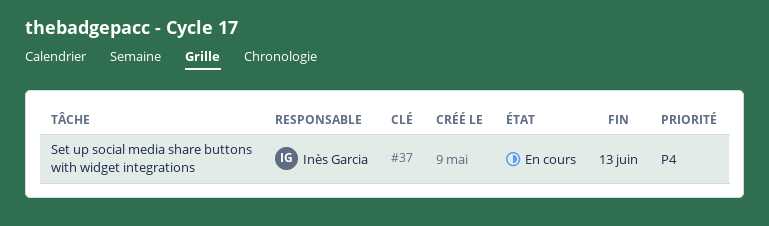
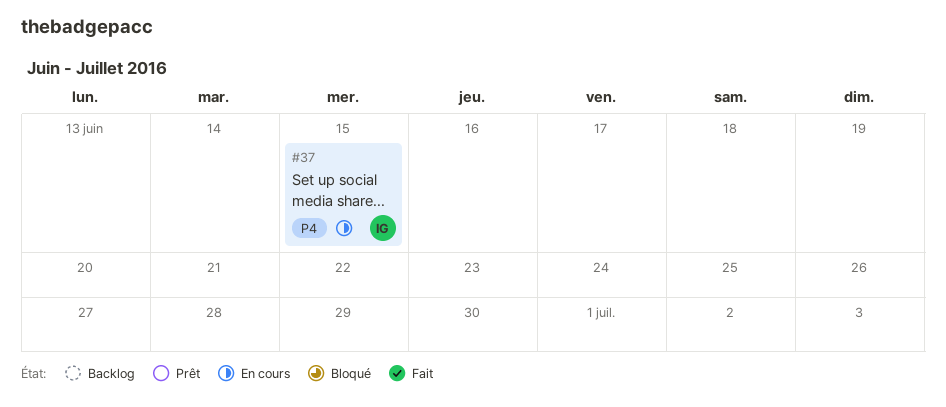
#37, due: Jun 13 -> Jun 15

